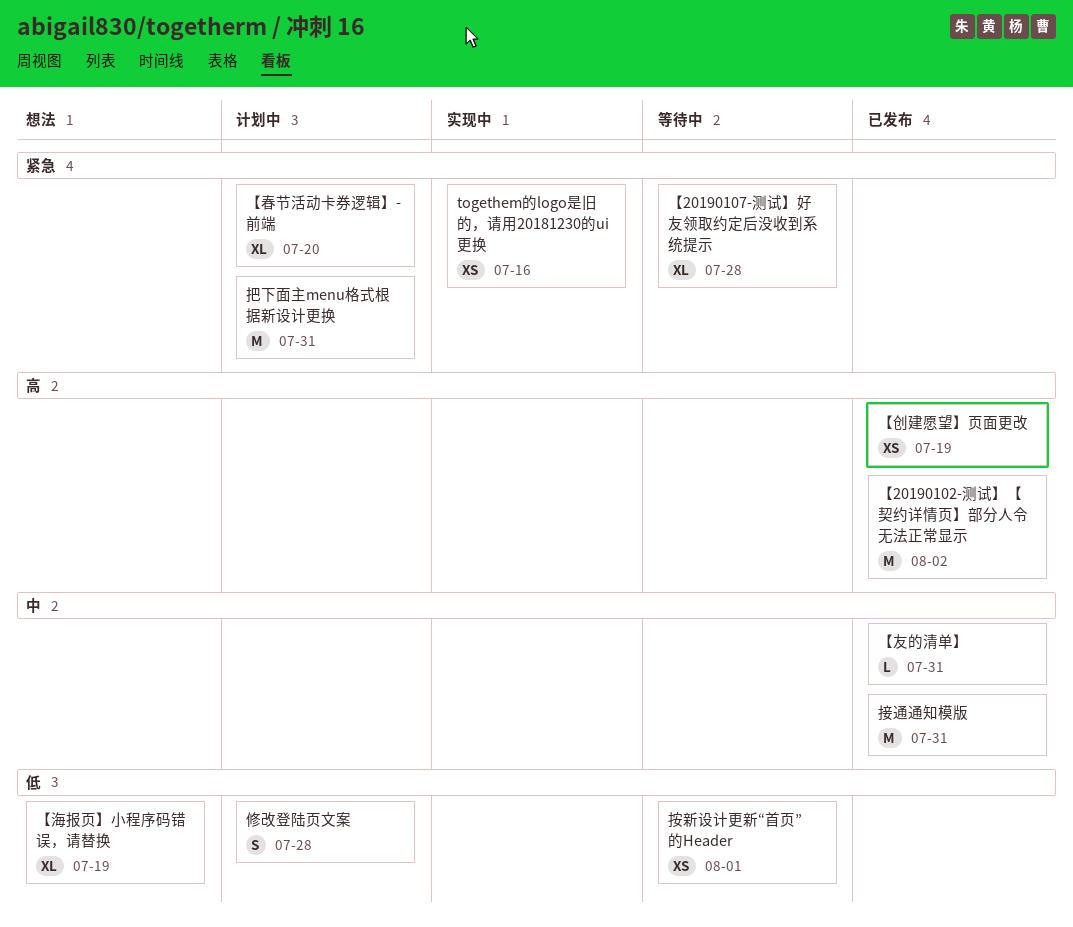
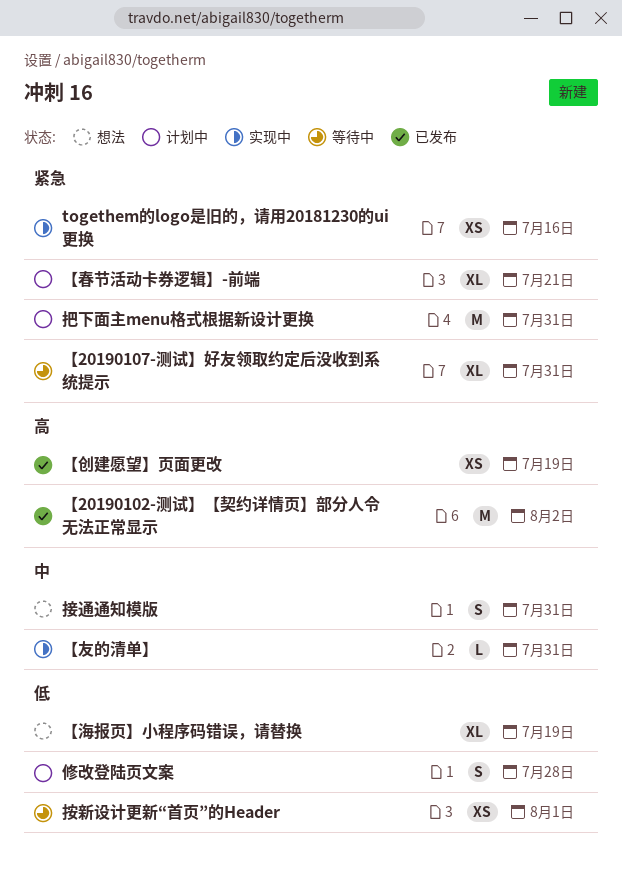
【20190107-测试】好友领取约定后没收到系统提示, due: Jul 28 -> Jul 31
【友的清单】, status: 已发布 -> 实现中
【春节活动卡券逻辑】-前端, due: Jul 20 -> Jul 21
接通通知模版, status: 已发布 -> 想法
接通通知模版, estimate: M -> S

